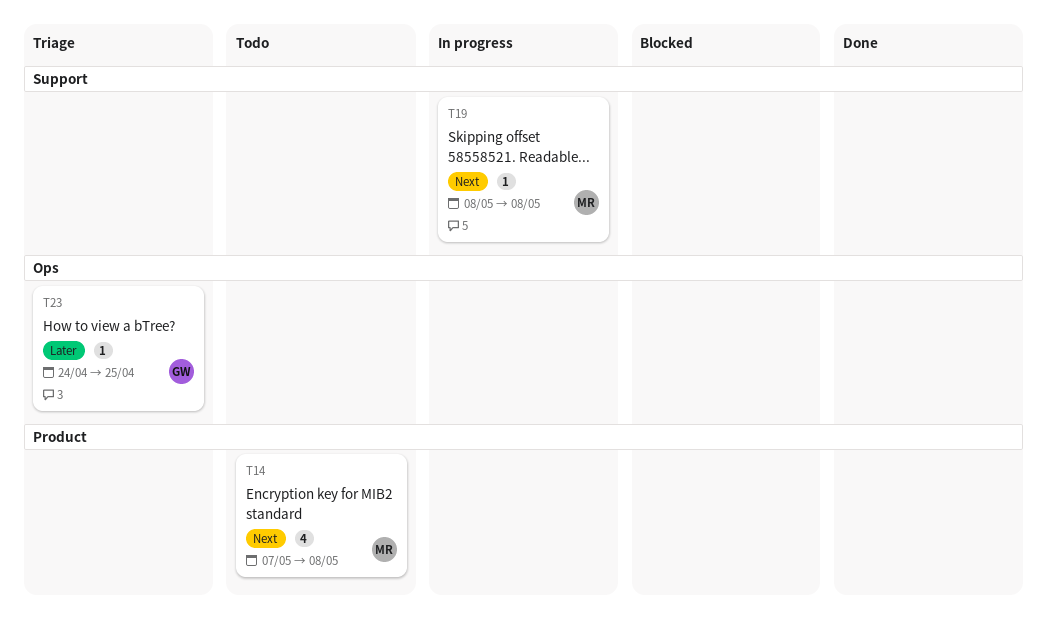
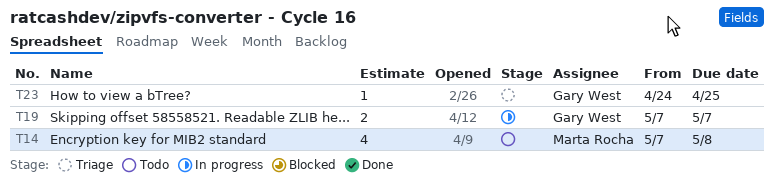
T19, owner: Marta Rocha -> Gary West
T19, estimate: 1 -> 2
T19, start: May 8 -> May 7
T19, due: May 8 -> May 7

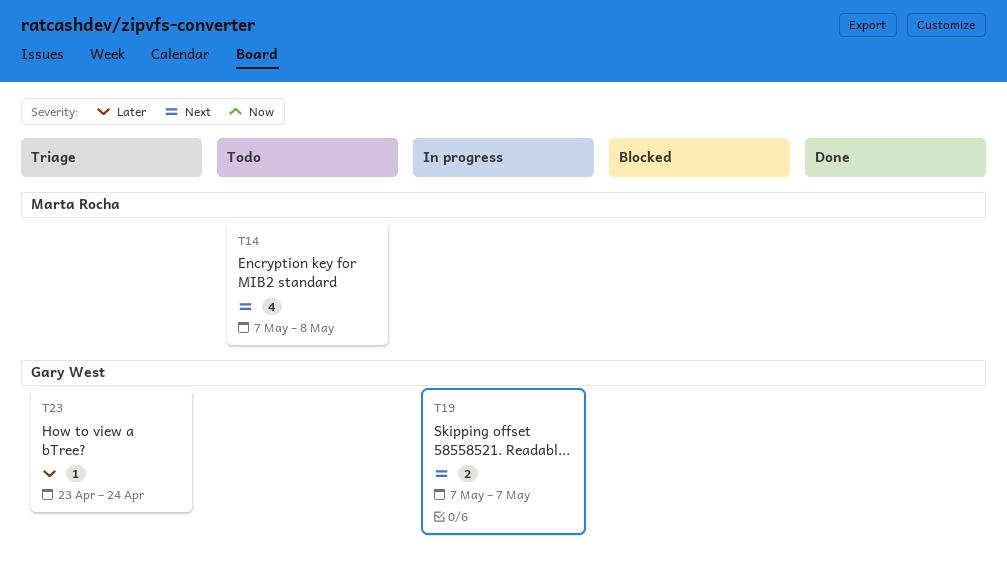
T23, start: Apr 24 -> Apr 23
T23, due: Apr 25 -> Apr 24

